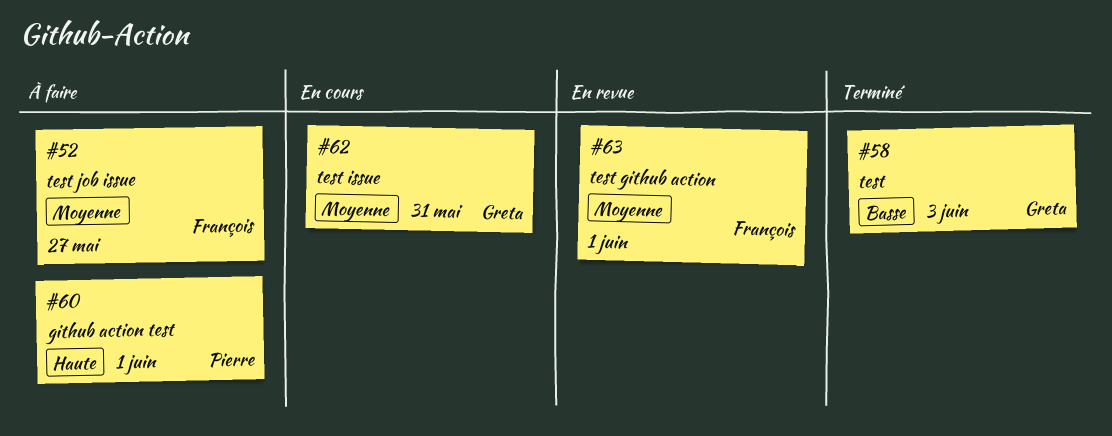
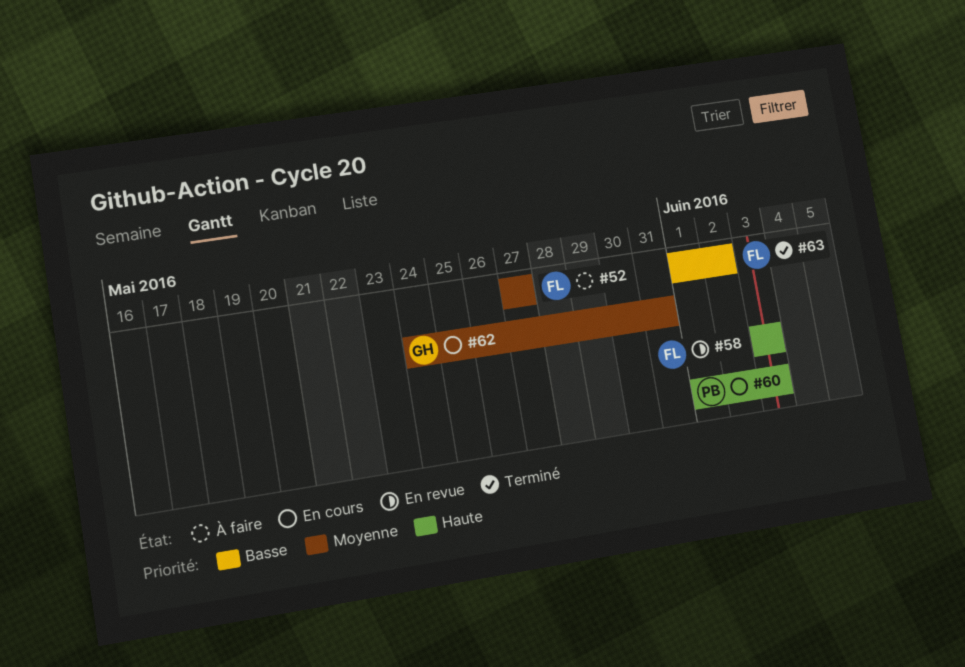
#58, status: Terminé -> En revue
#58, owner: Greta -> François
#58, priority: Basse -> Haute
#60, status: À faire -> En cours
#60, due: Jun 1 -> Jun 3
#63, status: En revue -> Terminé
#63, priority: Moyenne -> Basse
#63, due: Jun 1 -> Jun 2

